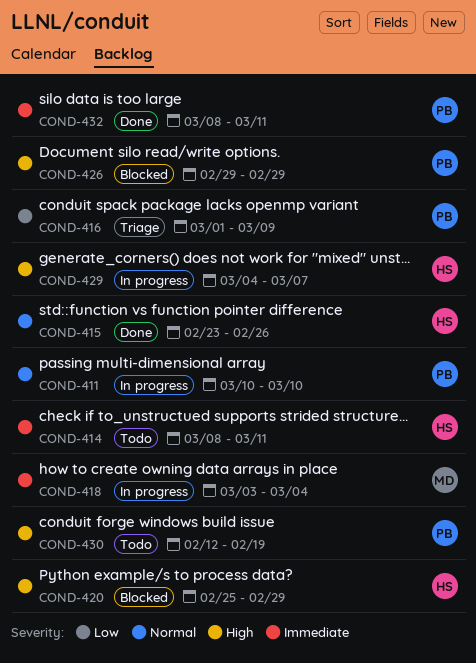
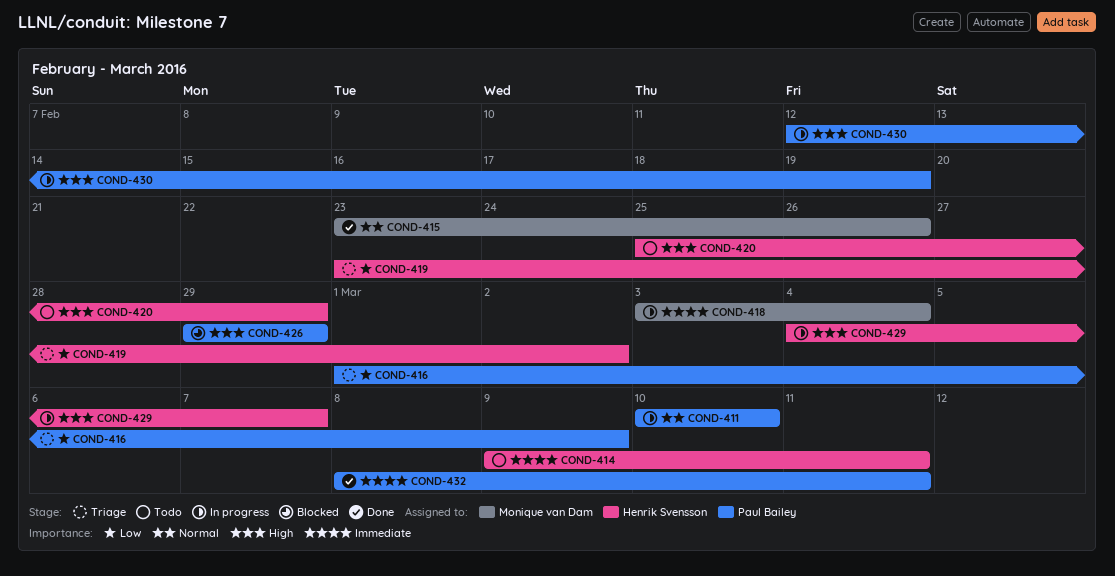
COND-414, start: Mar 8 -> Mar 9
COND-415, owner: Henrik Svensson -> Monique van Dam
COND-419: none -> present
COND-420, status: Blocked -> Todo
COND-430, status: Todo -> In progress

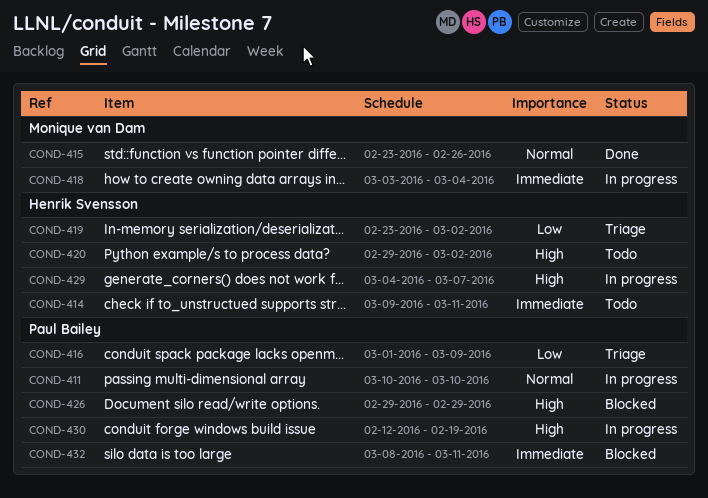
COND-420, start: Feb 25 -> Feb 29
COND-420, due: Feb 29 -> Mar 2
COND-432, status: Done -> Blocked

